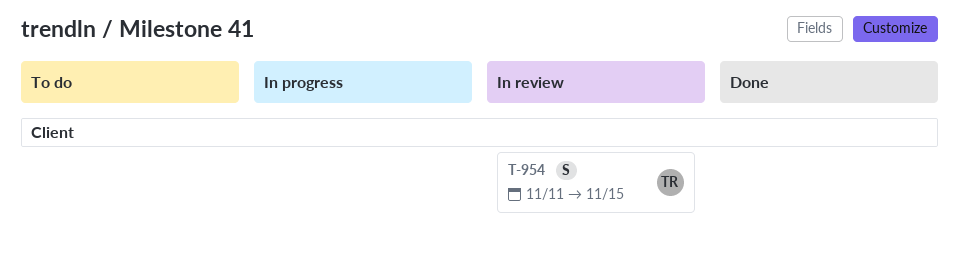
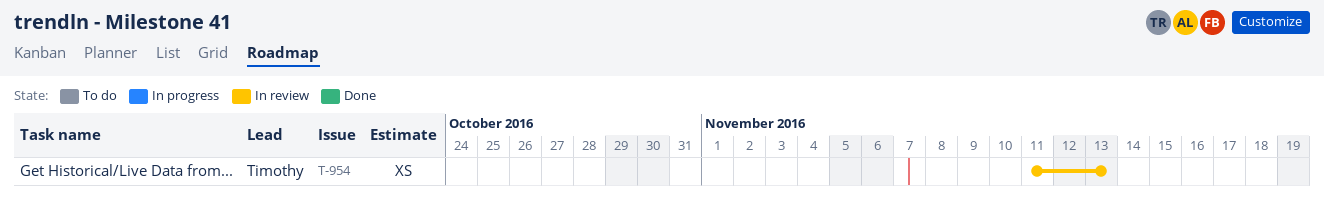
T-954, estimate: S -> XS
T-954, due: Nov 15 -> Nov 13

